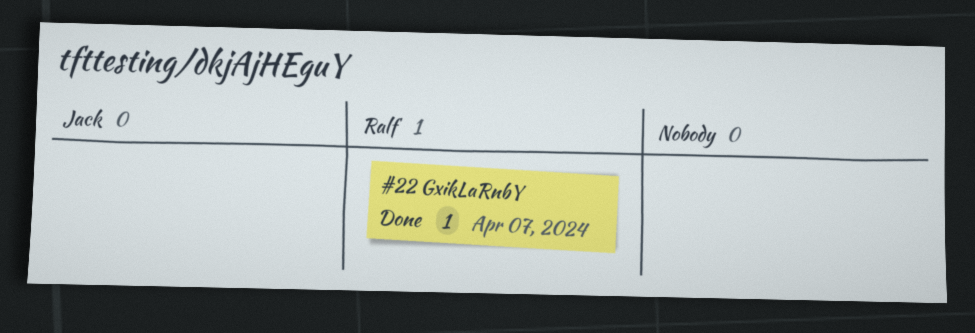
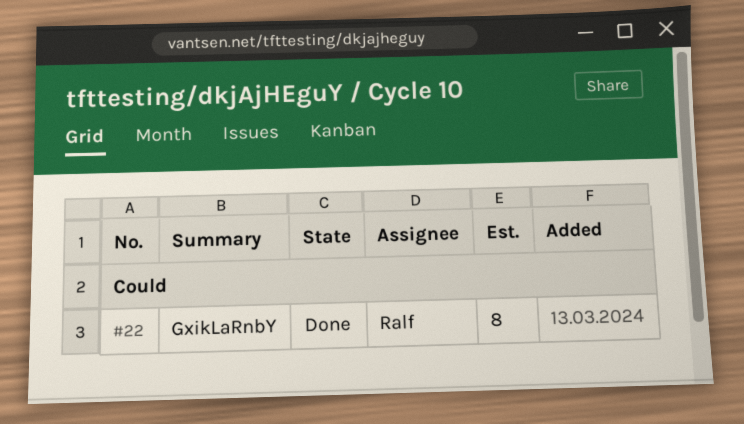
#22, estimate: 1 -> 8

